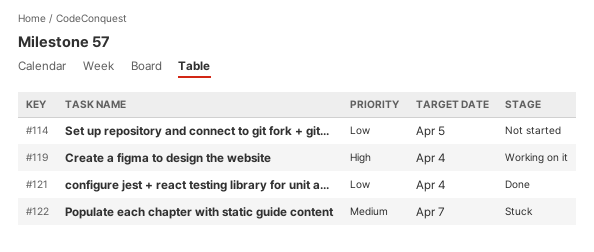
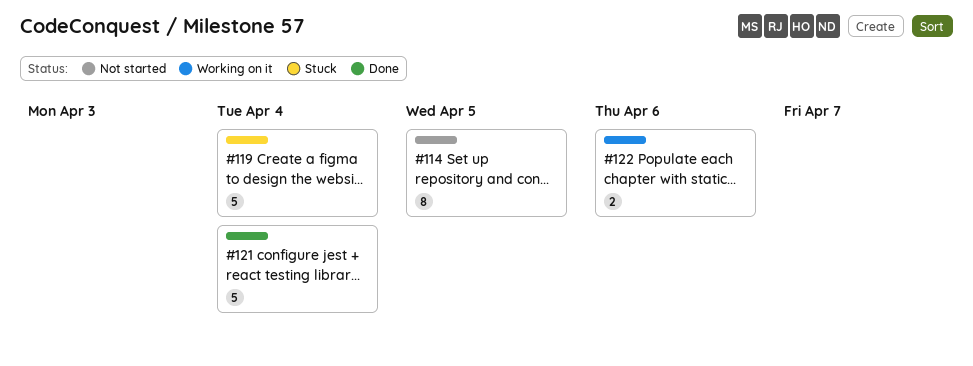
#119, status: Working on it -> Stuck
#122, status: Stuck -> Working on it
#122, due: Apr 7 -> Apr 6

